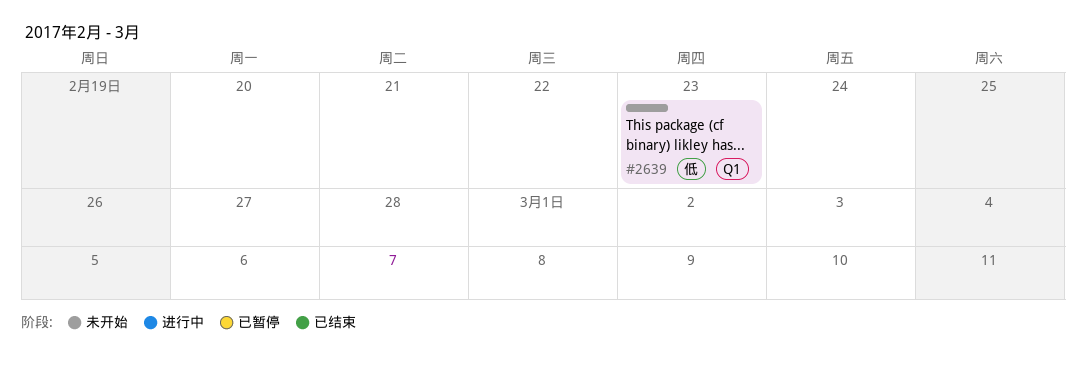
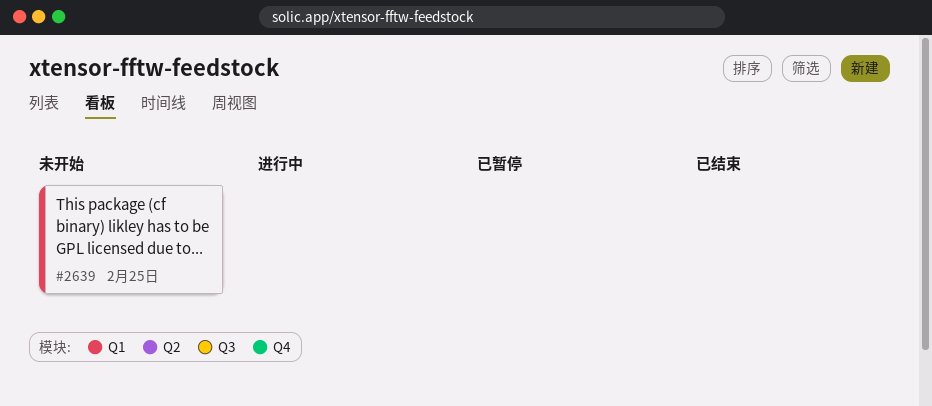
#2639, due: Feb 23 -> Feb 25

